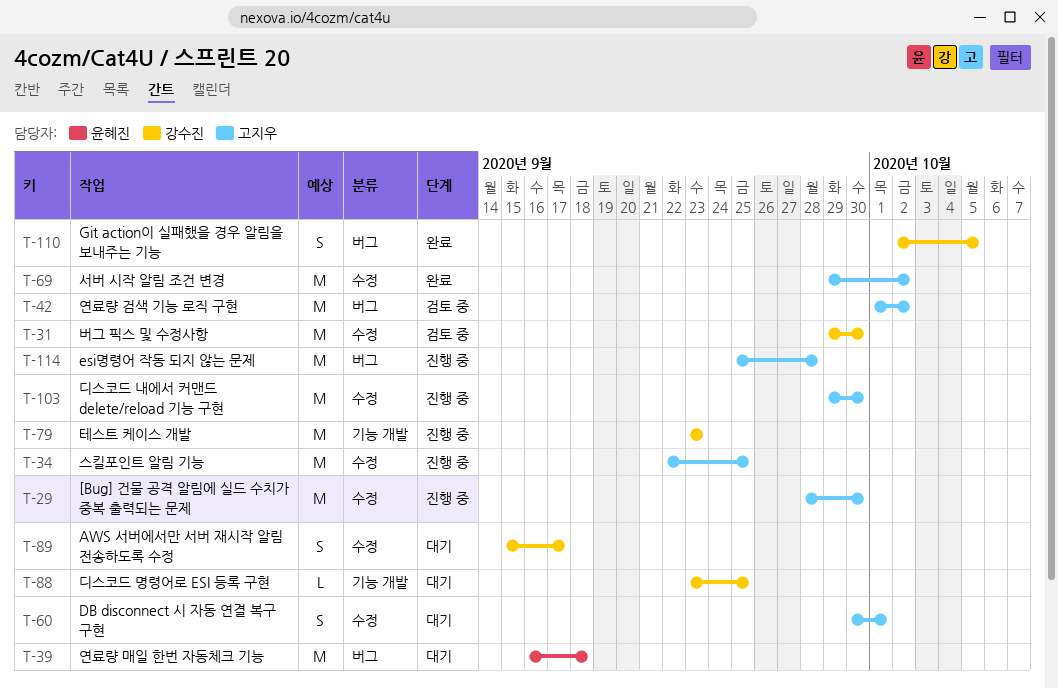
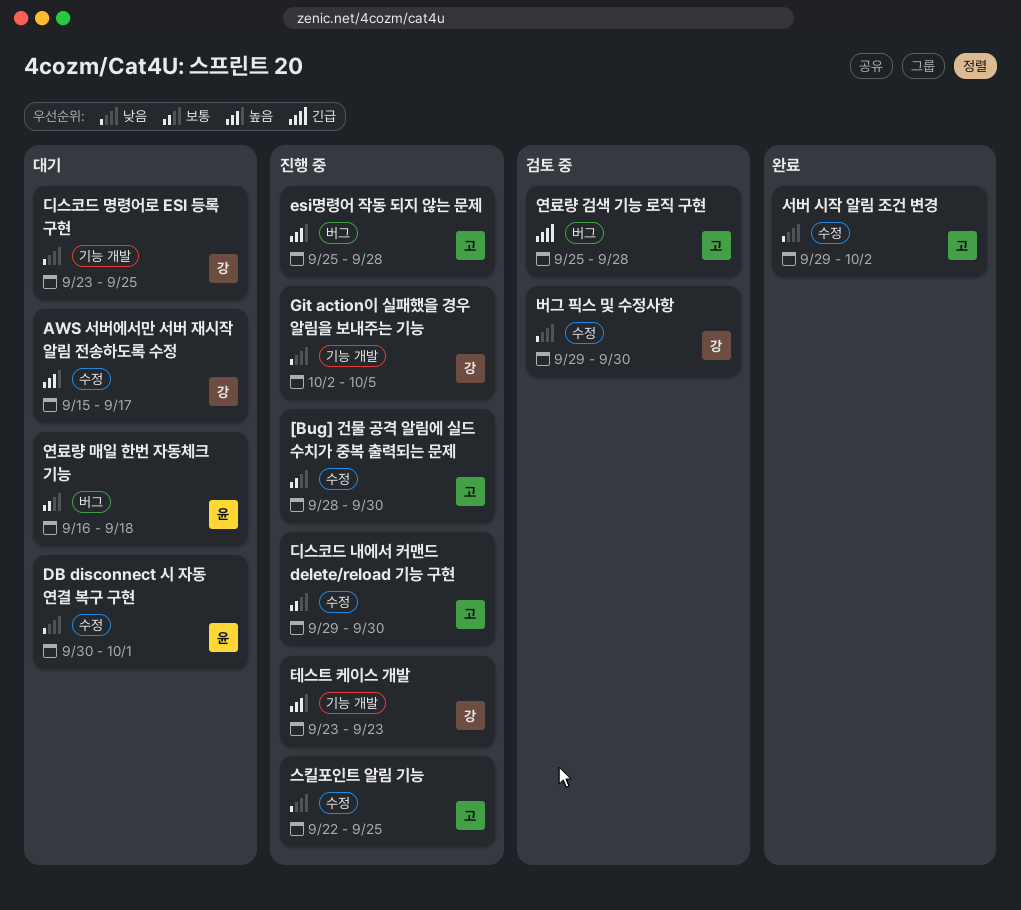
DB disconnect 시 자동 연결 복구 구현, owner: 고지우 -> 윤혜진
Git action이 실패했을 경우 알림을 보내주는 기능, status: 완료 -> 진행 중
Git action이 실패했을 경우 알림을 보내주는 기능, label: 버그 -> 기능 개발
연료량 검색 기능 로직 구현, start: Oct 1 -> Sep 25
연료량 검색 기능 로직 구현, due: Oct 2 -> Sep 28

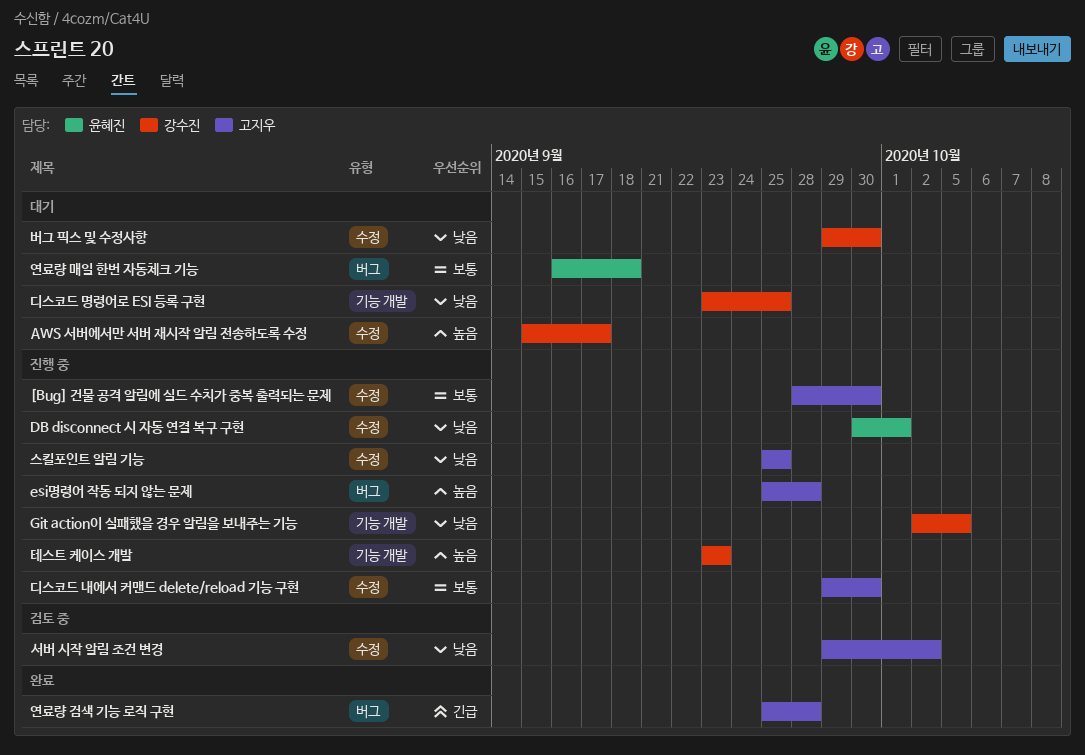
DB disconnect 시 자동 연결 복구 구현, status: 대기 -> 진행 중
버그 픽스 및 수정사항, status: 검토 중 -> 대기
서버 시작 알림 조건 변경, status: 완료 -> 검토 중
스킬포인트 알림 기능, start: Sep 22 -> Sep 25
연료량 검색 기능 로직 구현, status: 검토 중 -> 완료

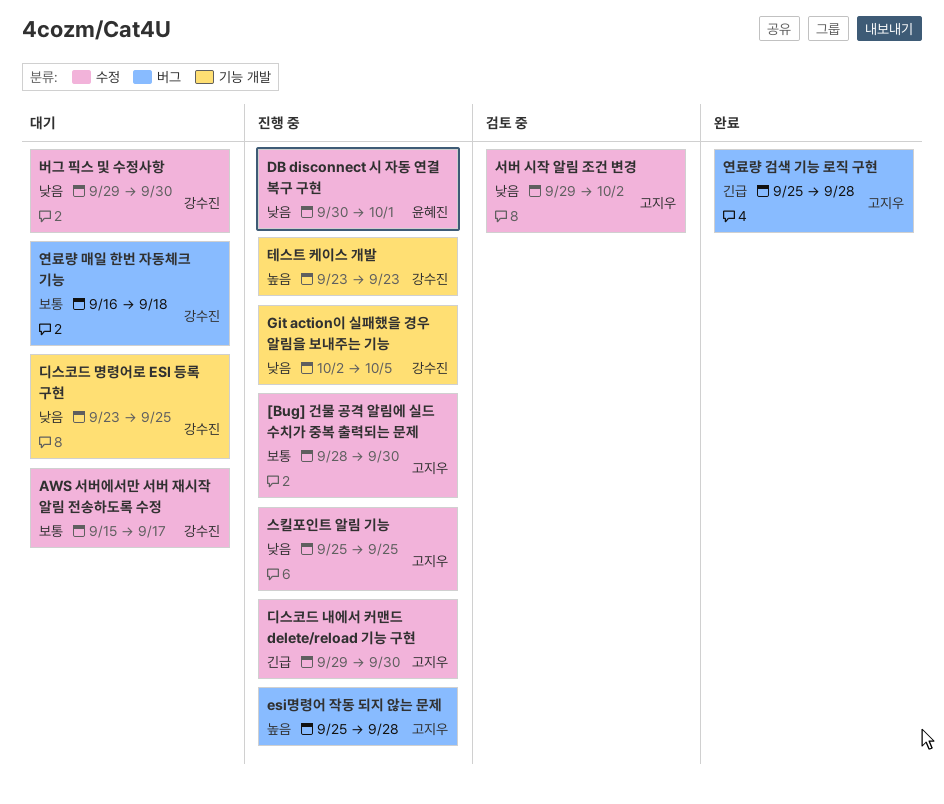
AWS 서버에서만 서버 재시작 알림 전송하도록 수정, priority: 높음 -> 보통
디스코드 내에서 커맨드 delete/reload 기능 구현, priority: 보통 -> 긴급
연료량 매일 한번 자동체크 기능, owner: 윤혜진 -> 강수진

